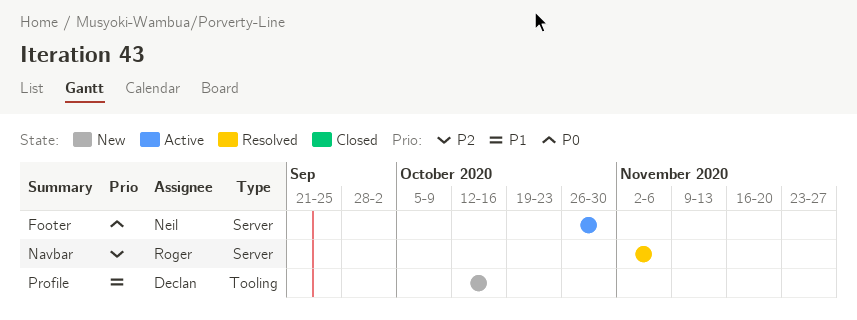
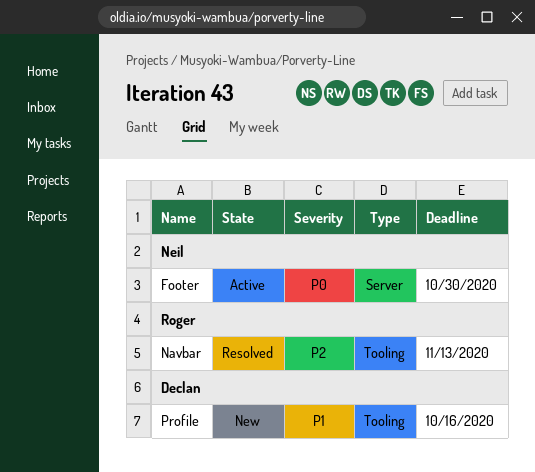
Navbar, label: Server -> Tooling
Navbar, due: Nov 6 -> Nov 13

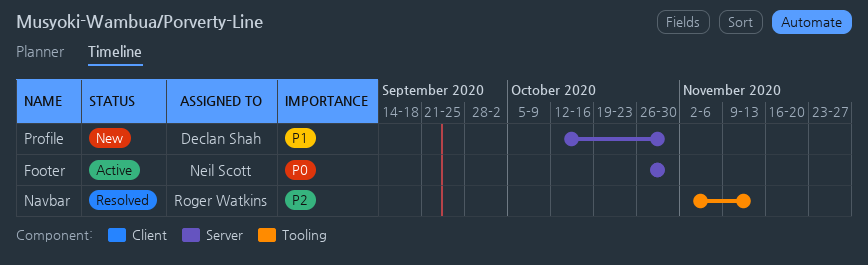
Profile, label: Tooling -> Server
Profile, due: Oct 16 -> Oct 30

